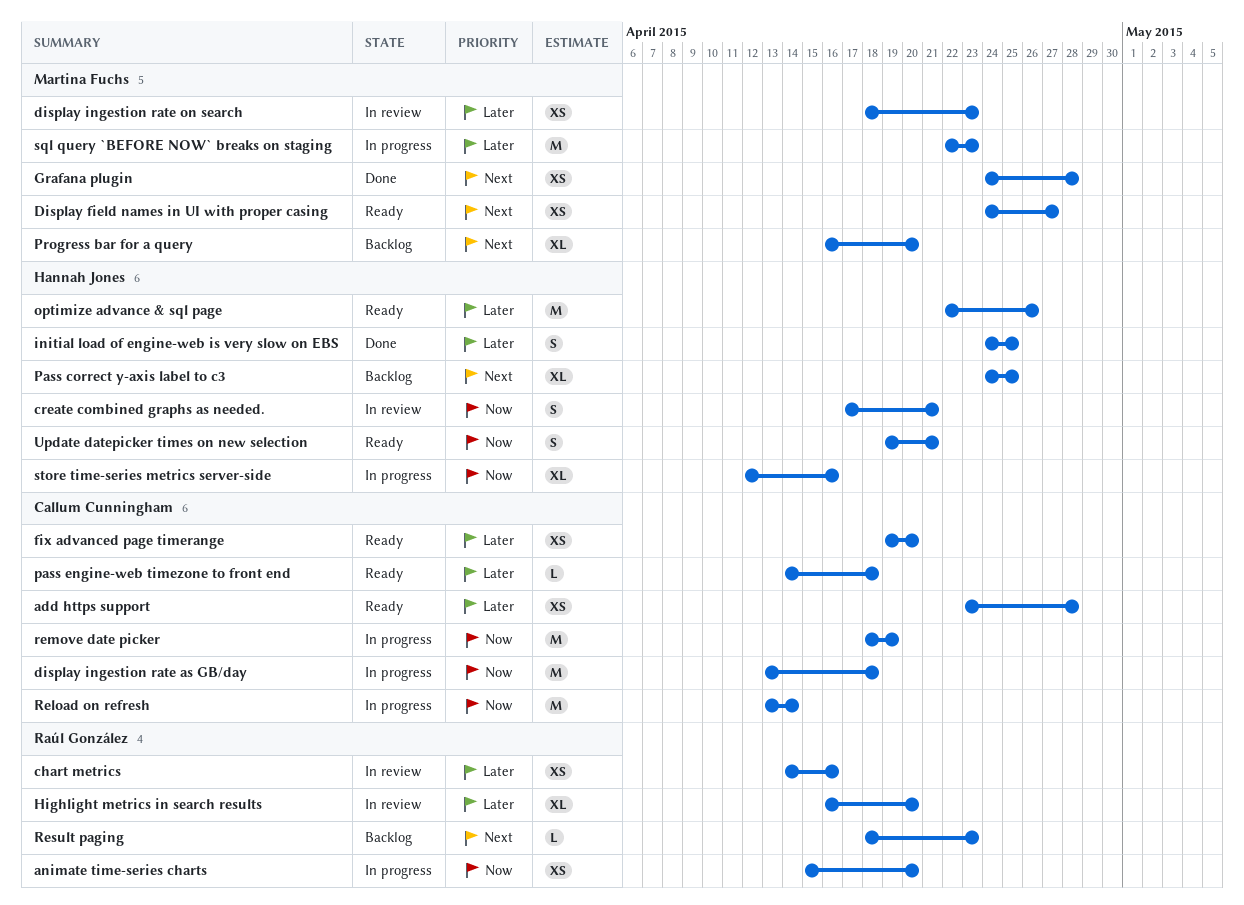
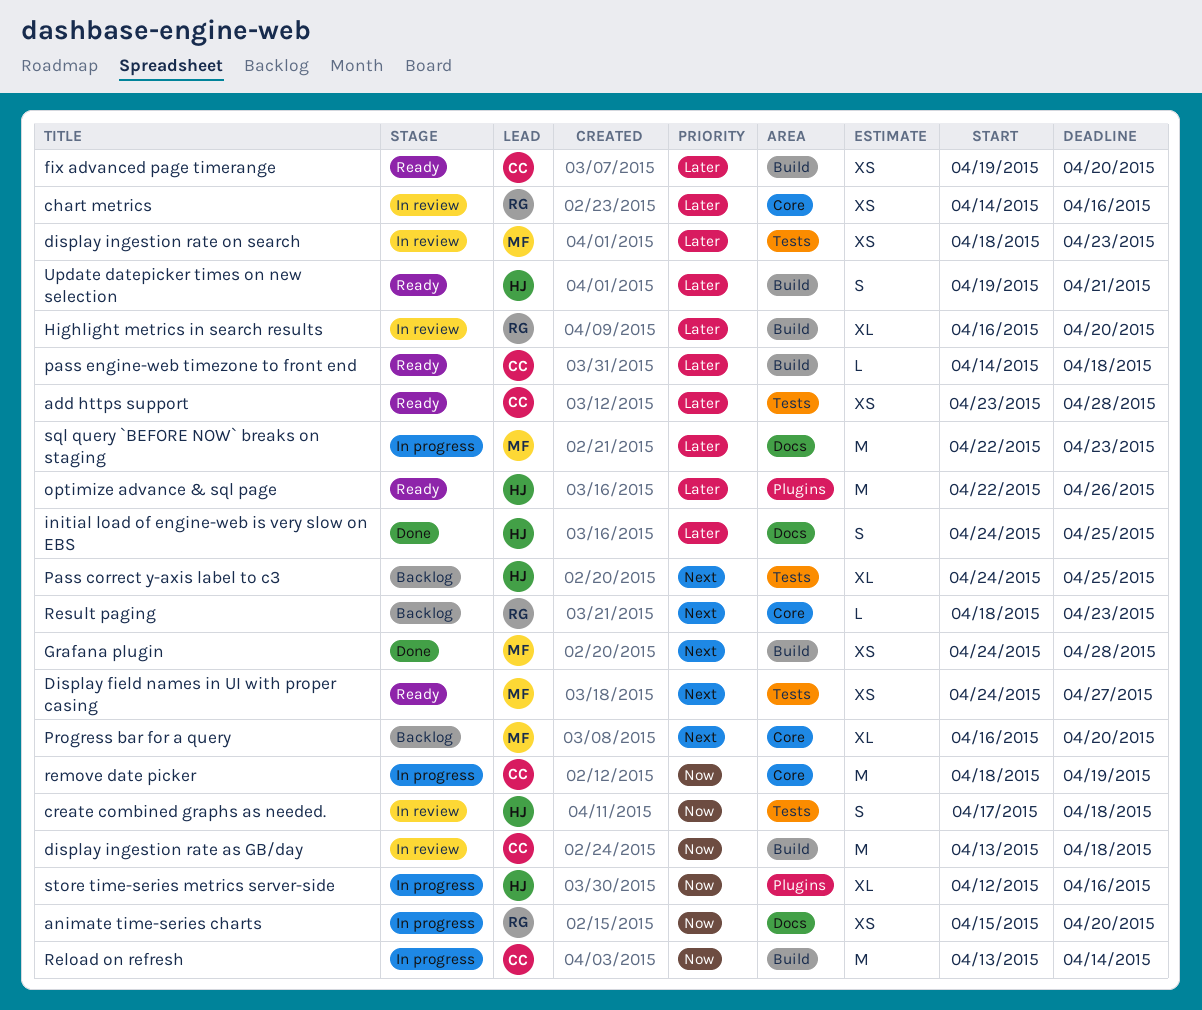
create combined graphs as needed., due: Apr 21 -> Apr 18
display ingestion rate as GB/day, status: In progress -> In review
Update datepicker times on new selection, priority: Now -> Later

